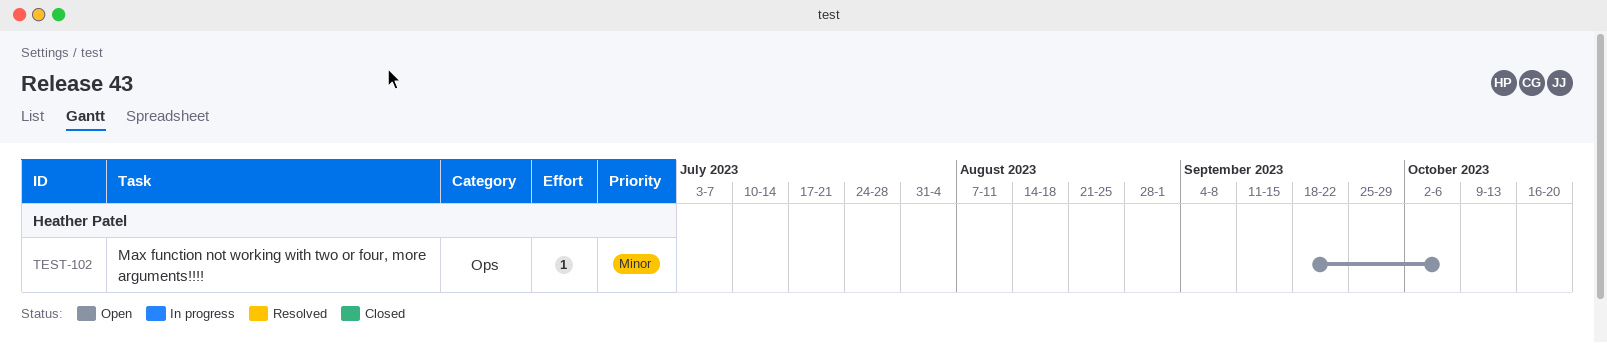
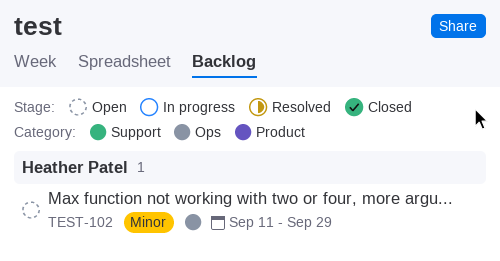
TEST-102, start: Sep 18 -> Sep 11
TEST-102, due: Oct 6 -> Sep 29

